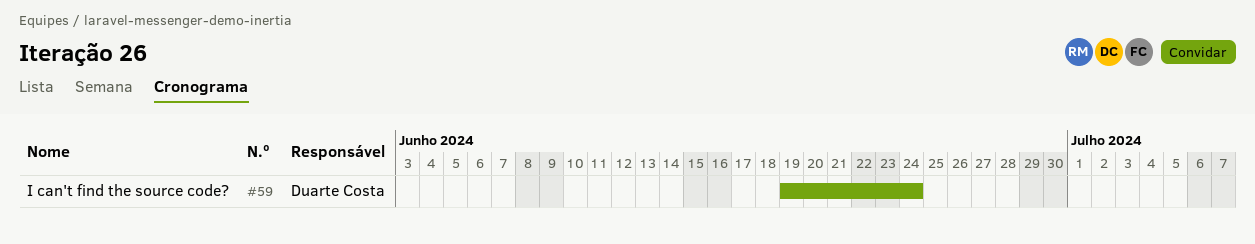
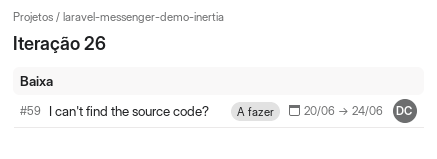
#59, start: Jun 19 -> Jun 20

